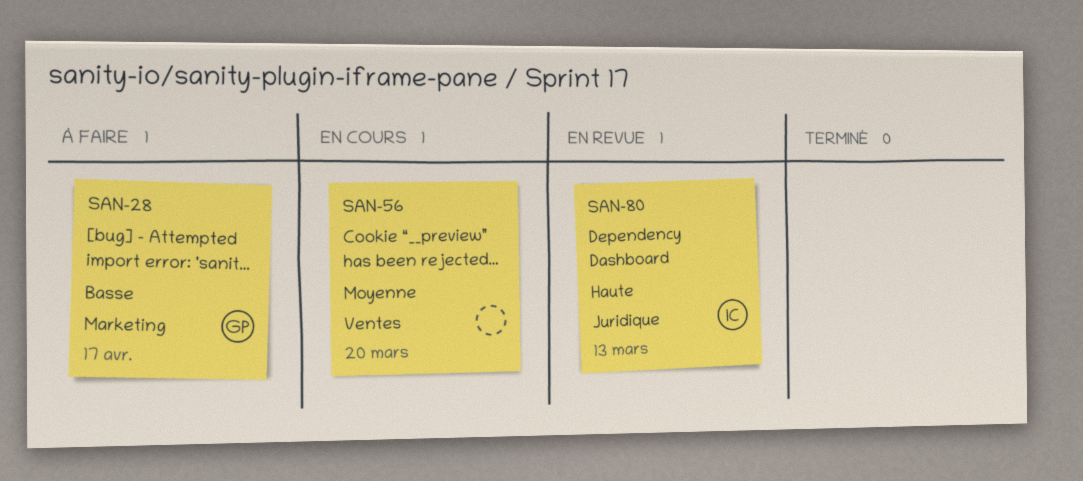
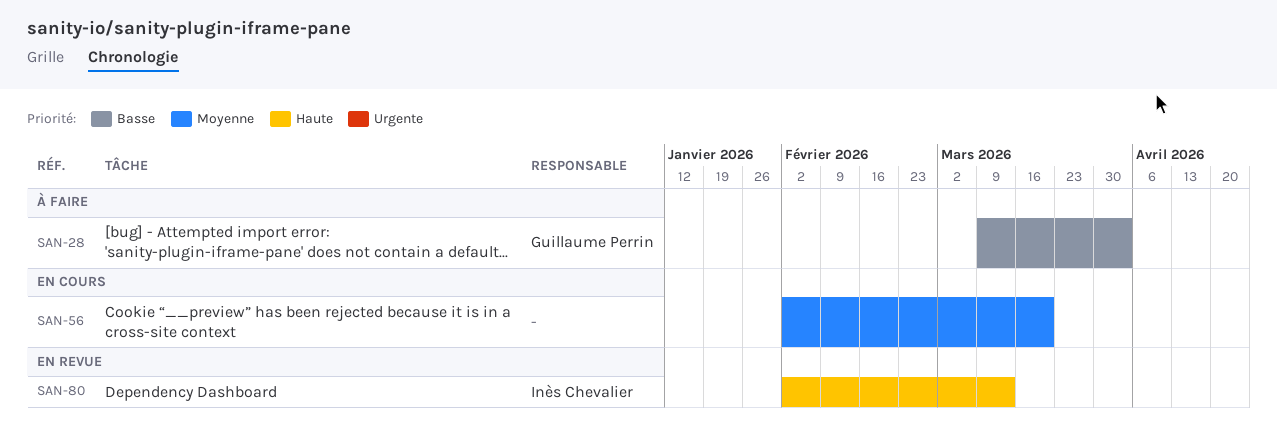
SAN-28, due: Apr 17 -> Apr 3

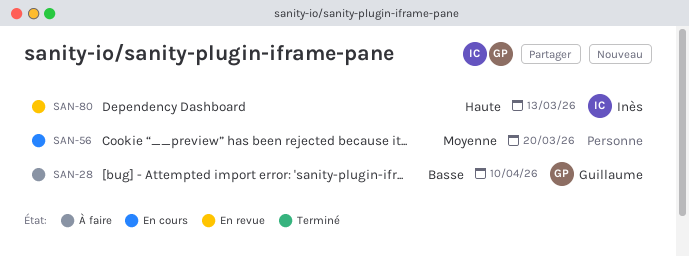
SAN-28, due: Apr 3 -> Apr 10

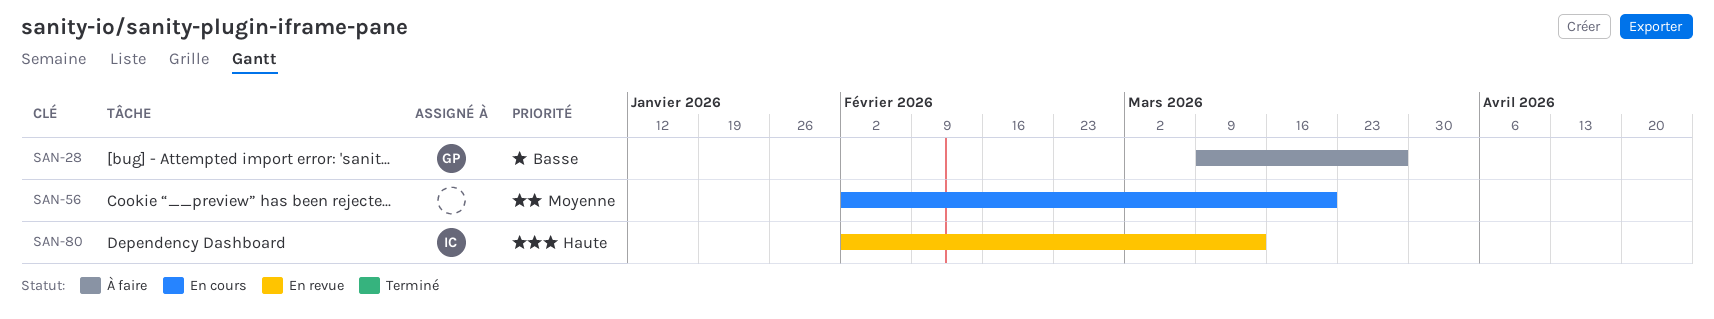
SAN-28, due: Apr 10 -> Mar 27

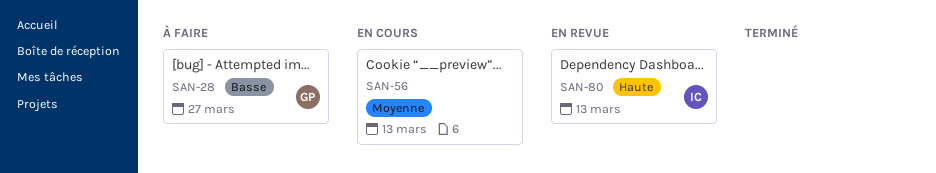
SAN-56, due: Mar 20 -> Mar 13

